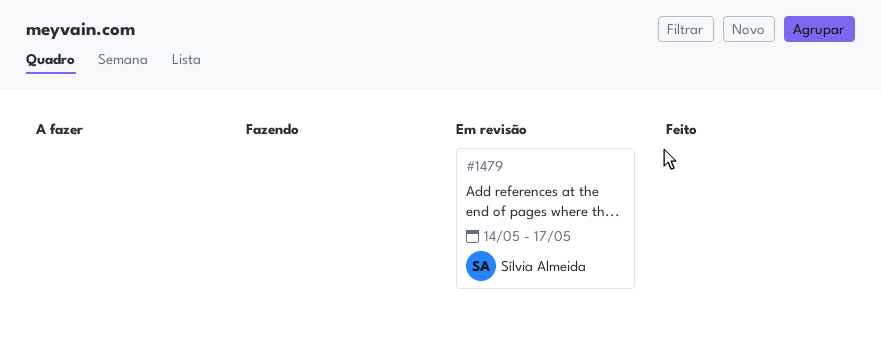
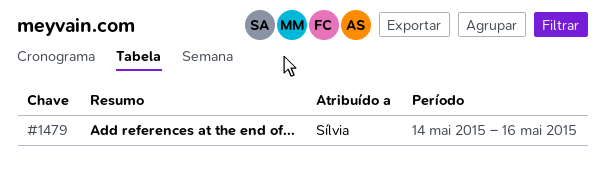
#1479, due: May 17 -> May 16

